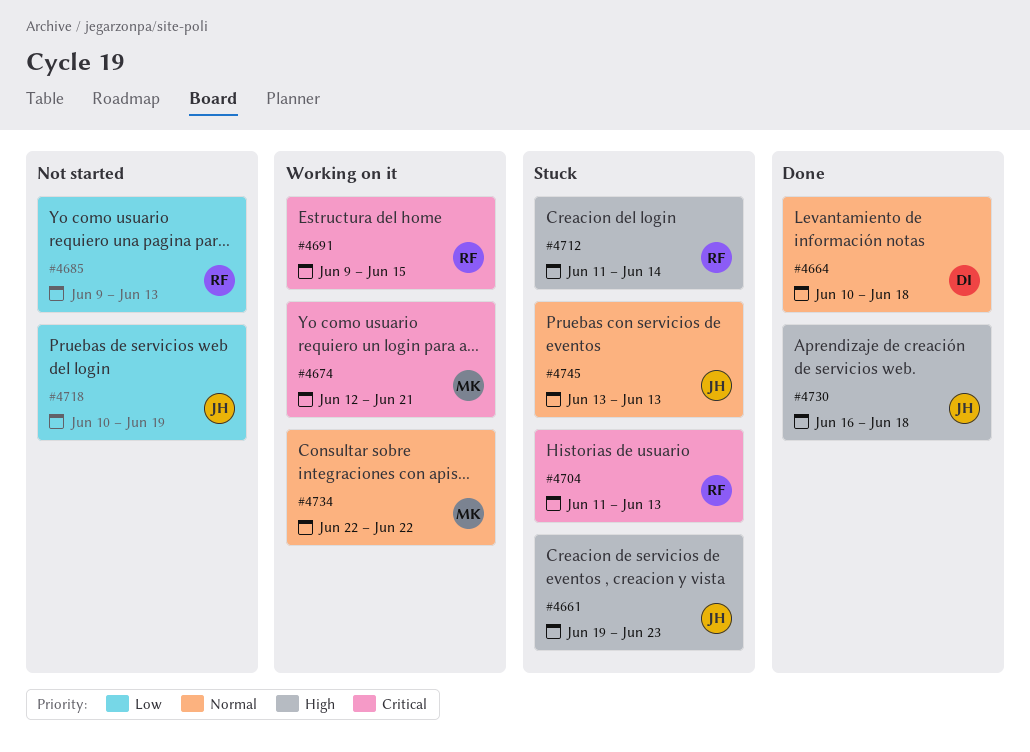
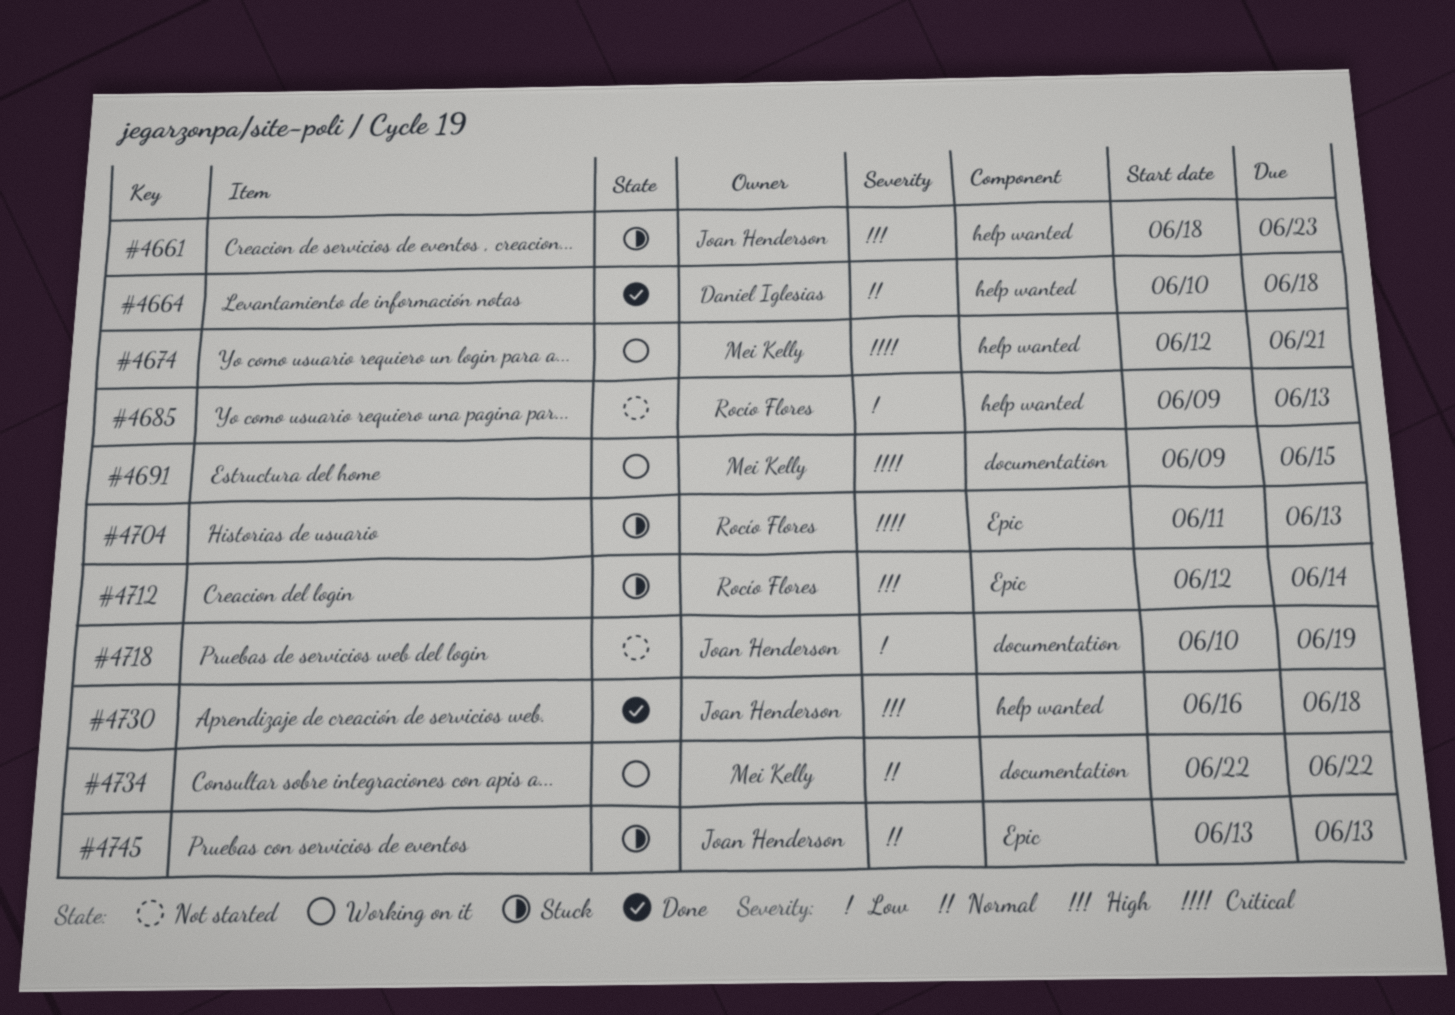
#4661, start: Jun 19 -> Jun 18
#4691, owner: Rocío Flores -> Mei Kelly
#4712, start: Jun 11 -> Jun 12

